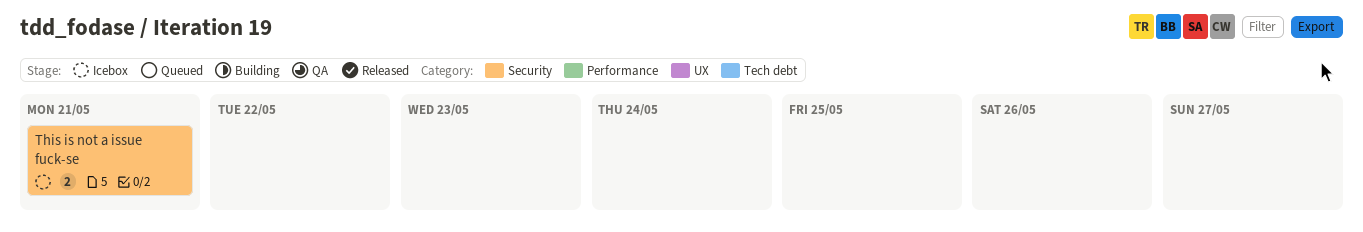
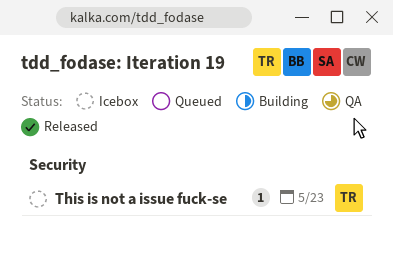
This is not a issue fuck-se, estimate: 2 -> 1
This is not a issue fuck-se, due: May 21 -> May 23

